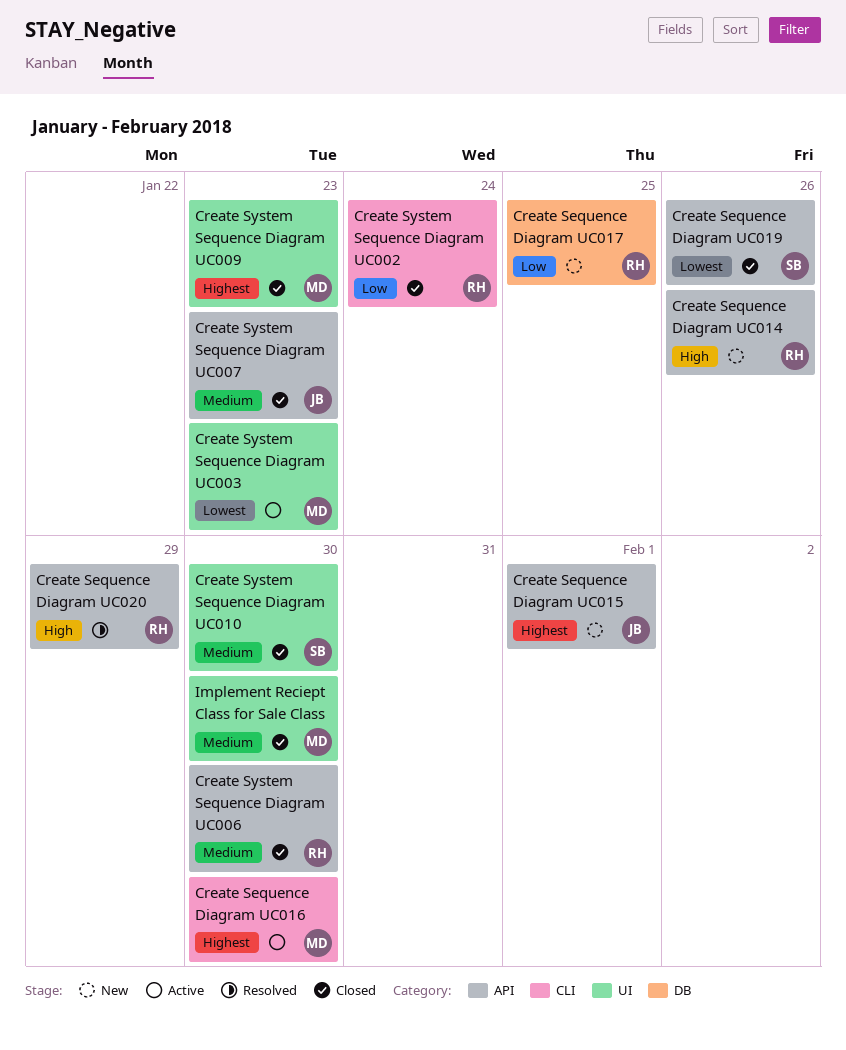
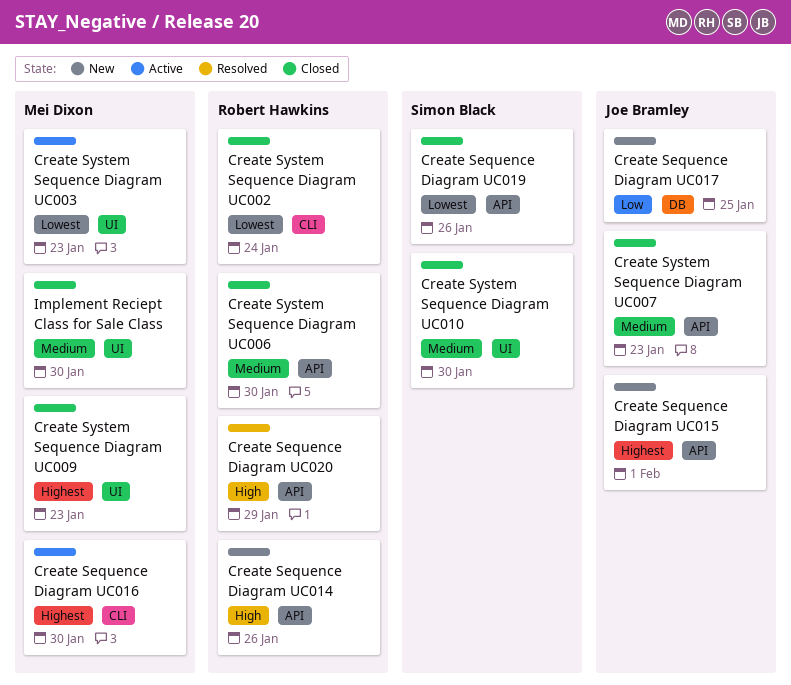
Create Sequence Diagram UC017, owner: Robert Hawkins -> Joe Bramley
Create System Sequence Diagram UC002, priority: Low -> Lowest

